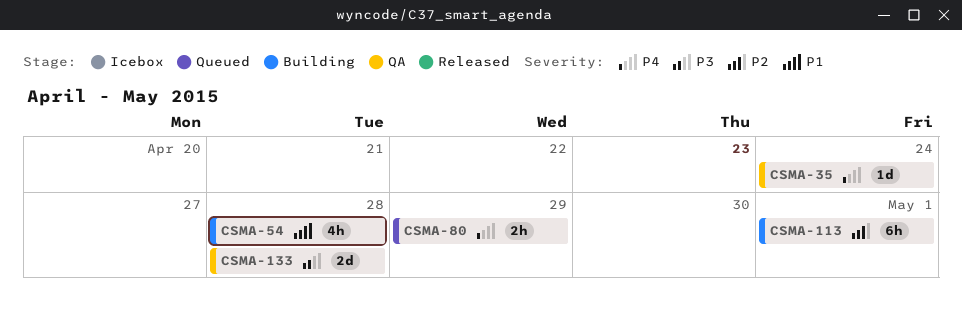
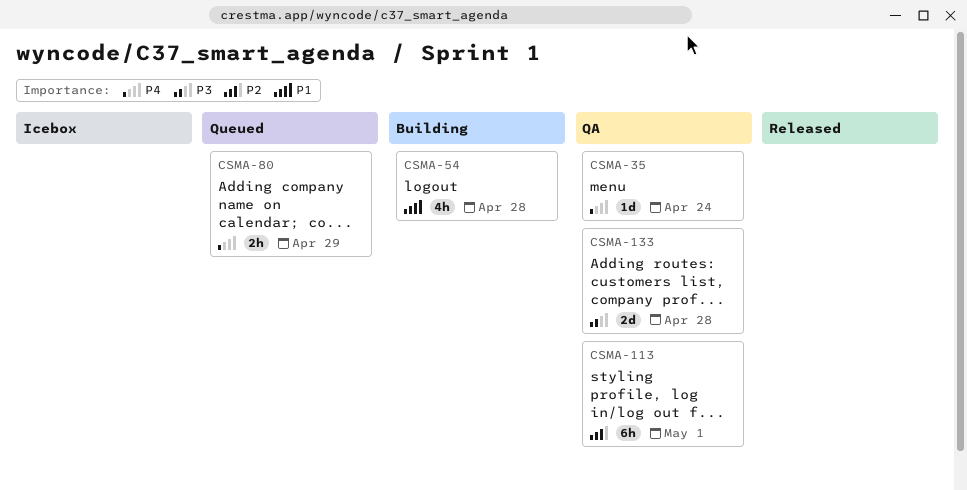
CSMA-113, status: Building -> QA

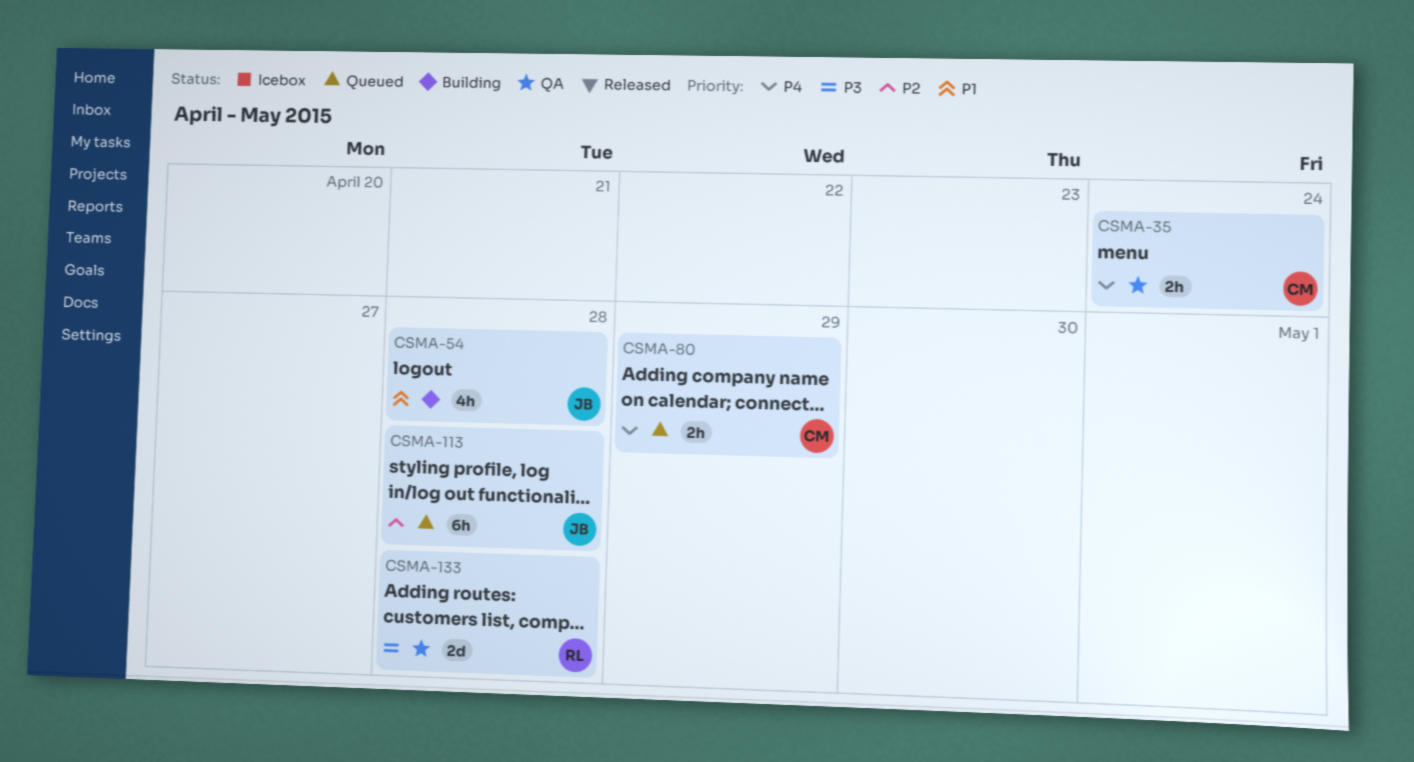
CSMA-35, estimate: 1d -> 2h
CSMA-113, status: QA -> Queued
CSMA-113, due: May 1 -> Apr 28

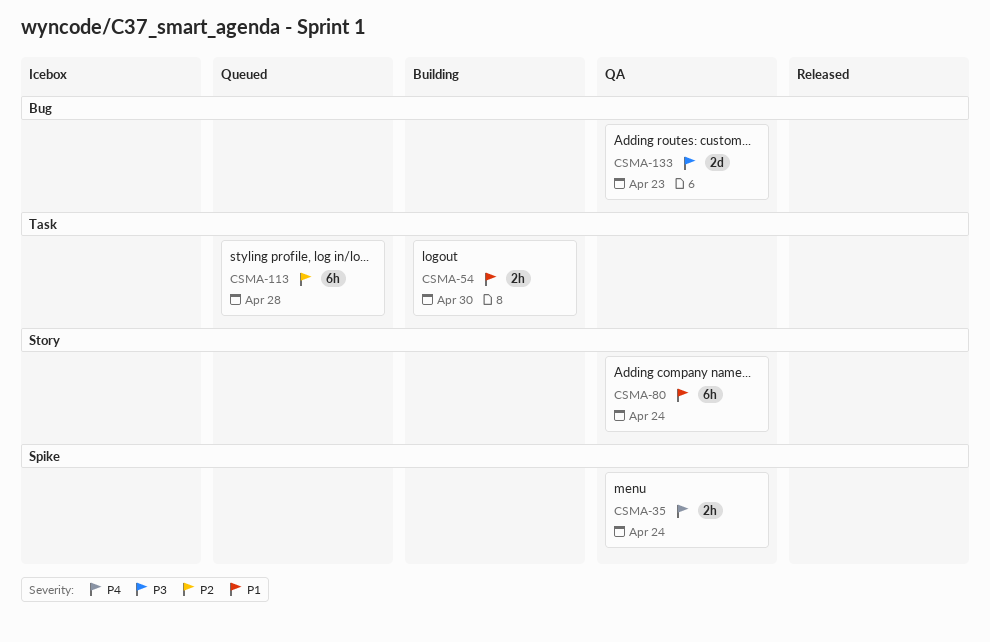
CSMA-54, estimate: 4h -> 2h
CSMA-54, due: Apr 28 -> Apr 30
CSMA-80, status: Queued -> QA
CSMA-80, priority: P4 -> P1
CSMA-80, estimate: 2h -> 6h
CSMA-80, due: Apr 29 -> Apr 24
CSMA-133, due: Apr 28 -> Apr 23

